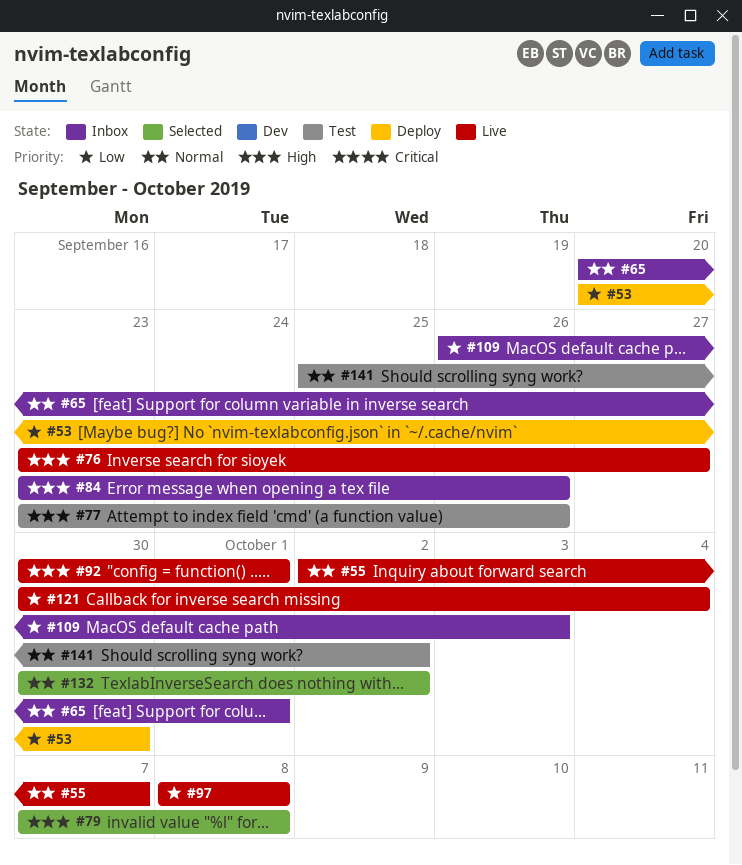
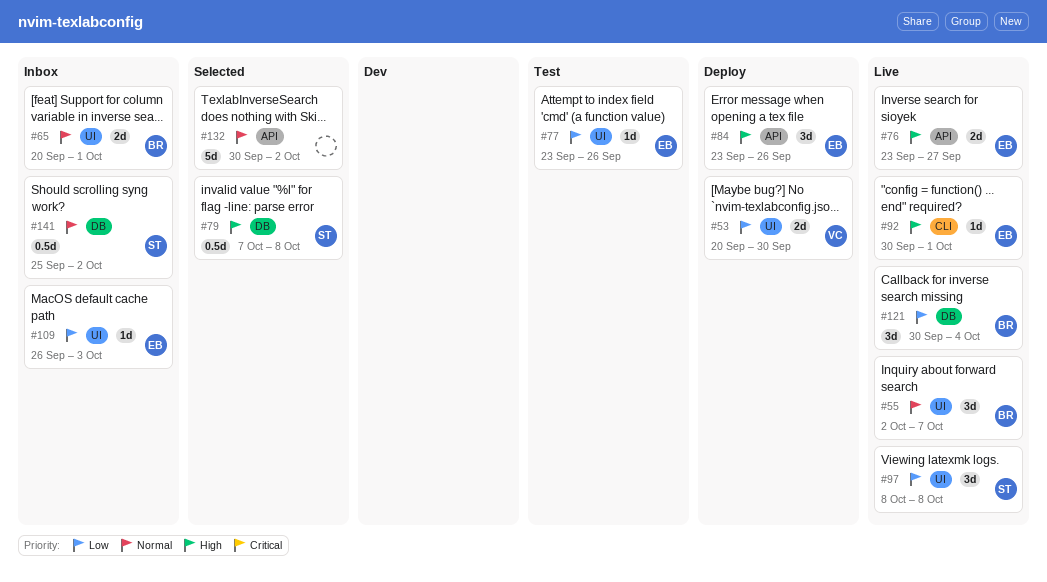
#77, priority: High -> Low
#84, status: Inbox -> Deploy
#141, status: Test -> Inbox

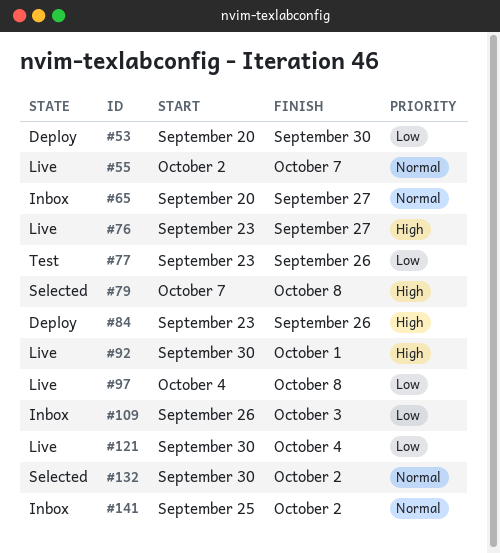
#65, due: Oct 1 -> Sep 27
#97, start: Oct 8 -> Oct 4

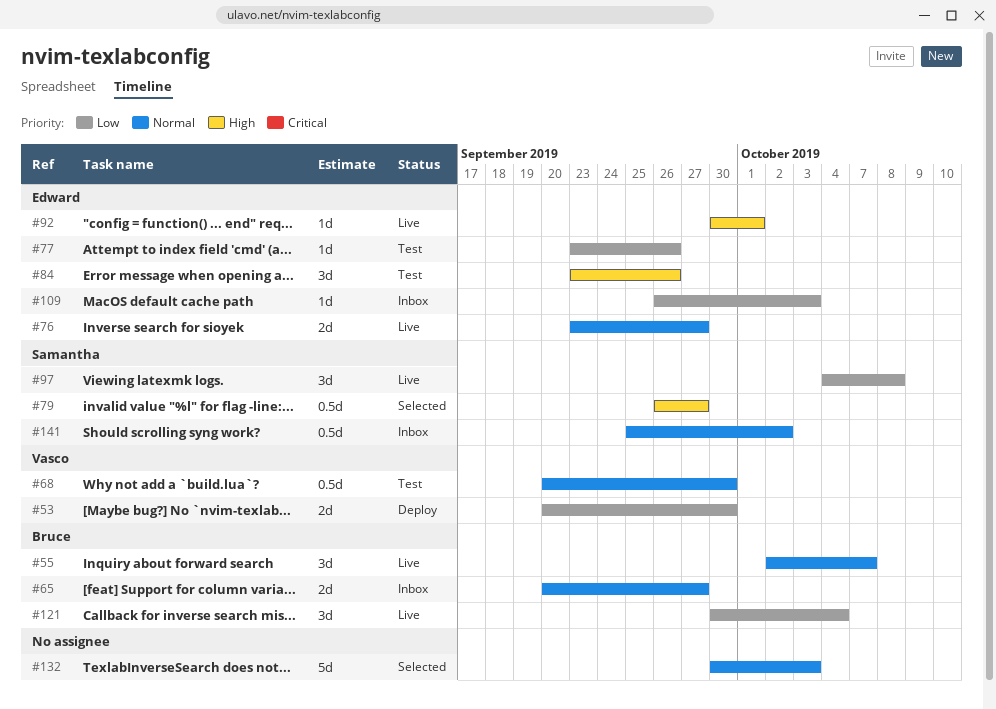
#68: none -> present
#76, priority: High -> Normal
#79, start: Oct 7 -> Sep 26
#79, due: Oct 8 -> Sep 27
#84, status: Deploy -> Test
#132, due: Oct 2 -> Oct 3

